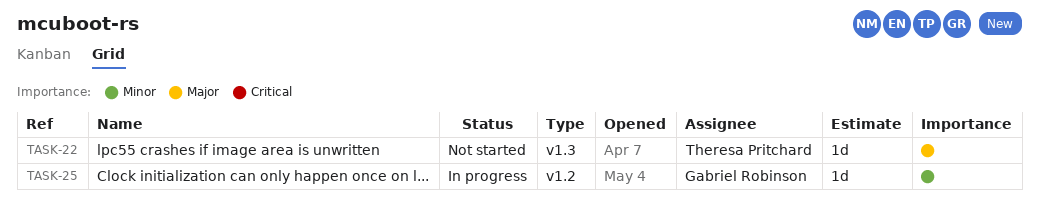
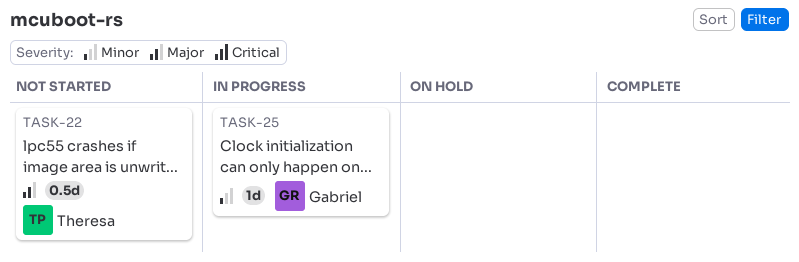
TASK-22, estimate: 1d -> 0.5d

